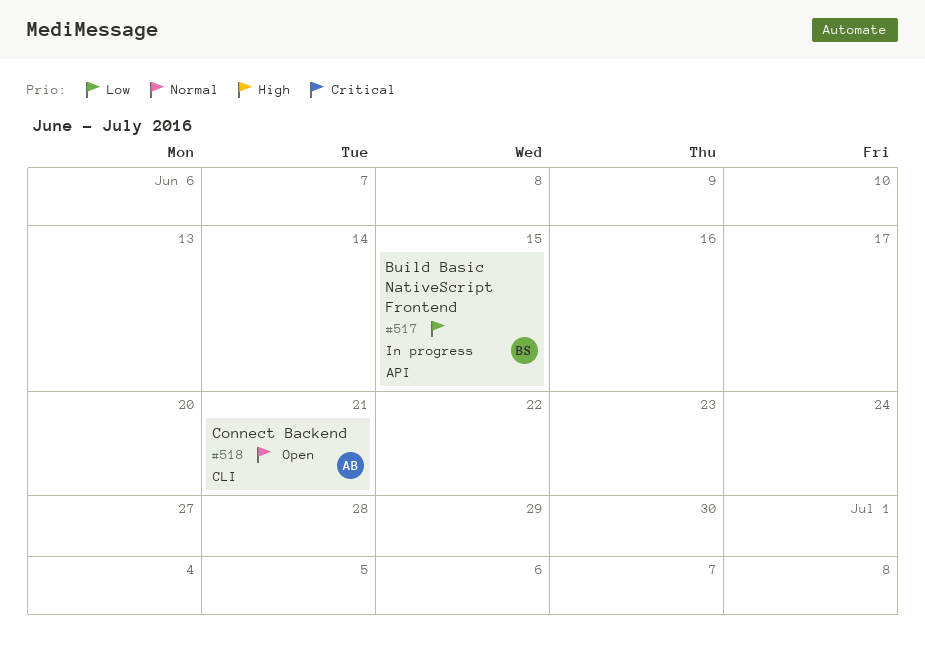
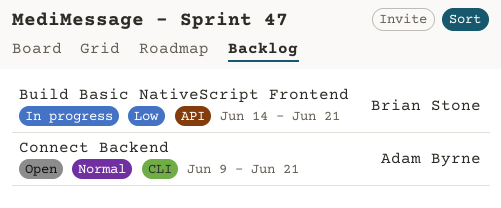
Build Basic NativeScript Frontend, due: Jun 15 -> Jun 21

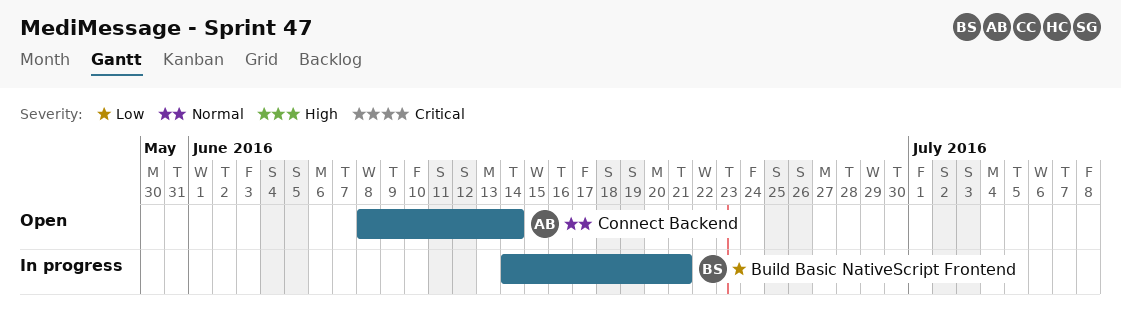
Connect Backend, start: Jun 9 -> Jun 8
Connect Backend, due: Jun 21 -> Jun 14

